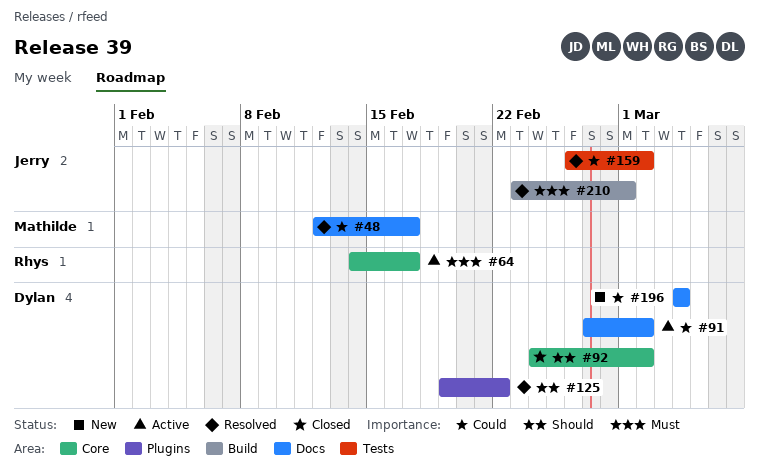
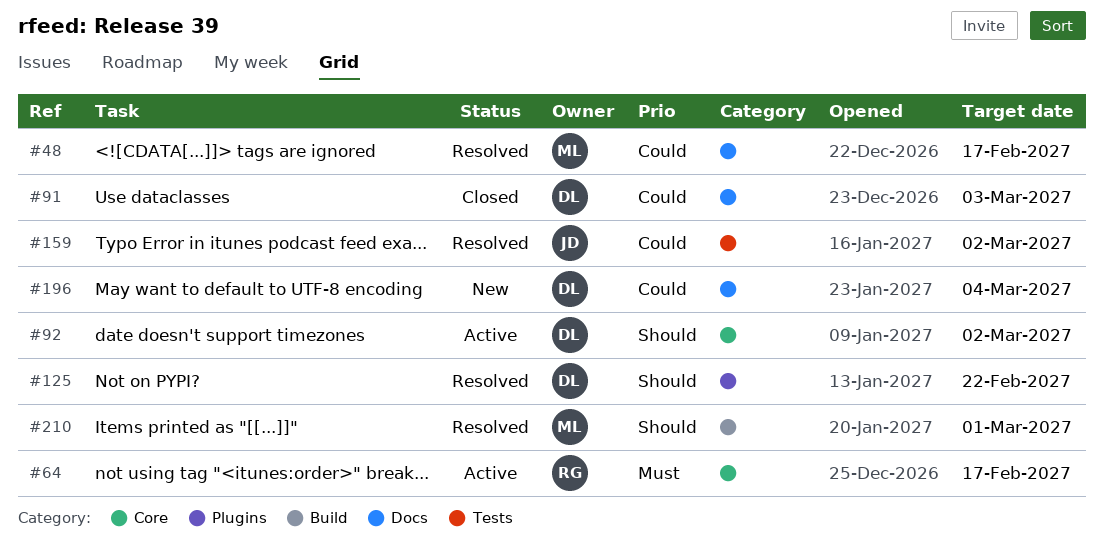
#91, status: Active -> Closed
#91, due: Mar 2 -> Mar 3
#92, status: Closed -> Active
#210, owner: Jerry -> Mathilde
#210, priority: Must -> Should

